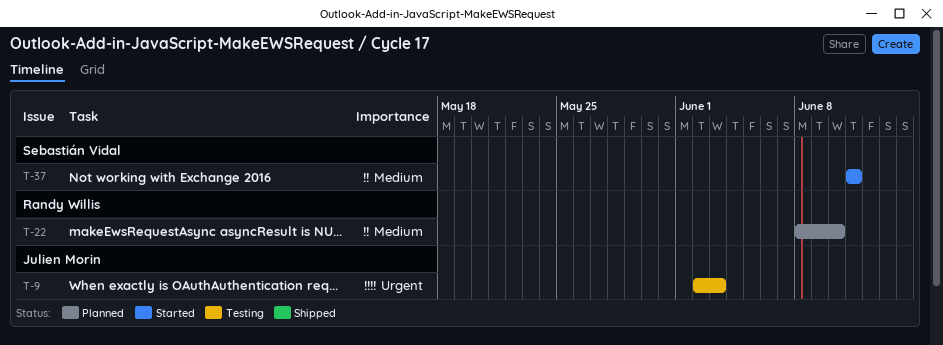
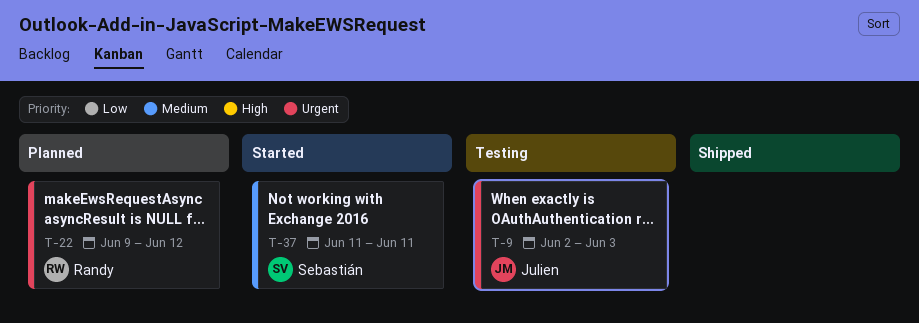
T-22, priority: Medium -> Urgent
T-22, start: Jun 8 -> Jun 9
T-22, due: Jun 10 -> Jun 12

